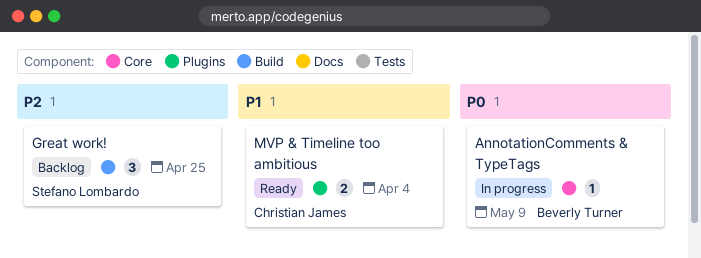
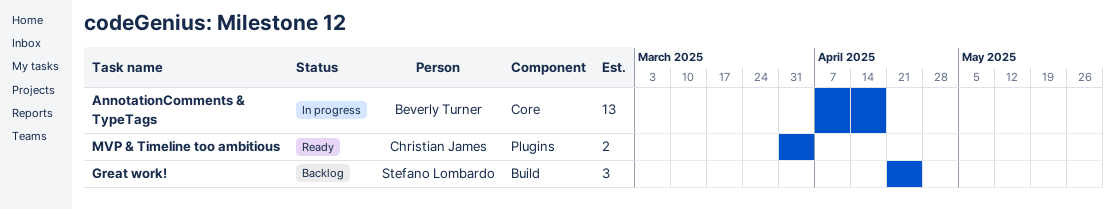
AnnotationComments & TypeTags, estimate: 1 -> 13
AnnotationComments & TypeTags, due: May 9 -> Apr 18

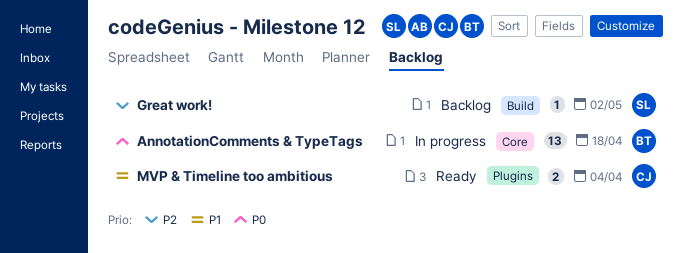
Great work!, estimate: 3 -> 1
Great work!, due: Apr 25 -> May 2

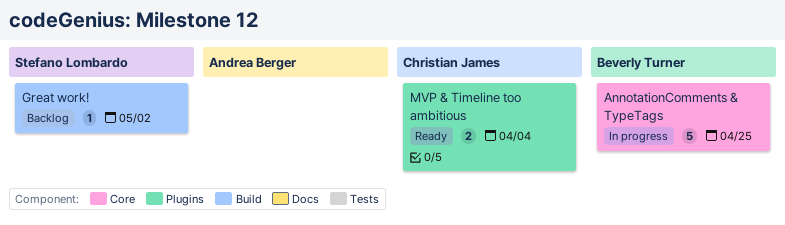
AnnotationComments & TypeTags, estimate: 13 -> 5
AnnotationComments & TypeTags, due: Apr 18 -> Apr 25

